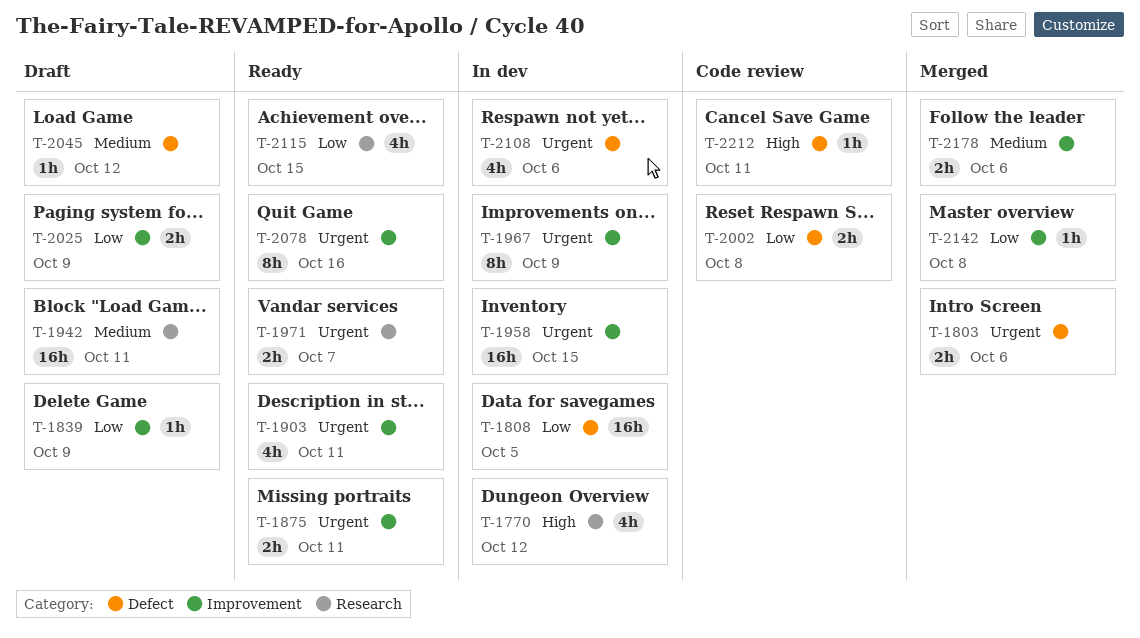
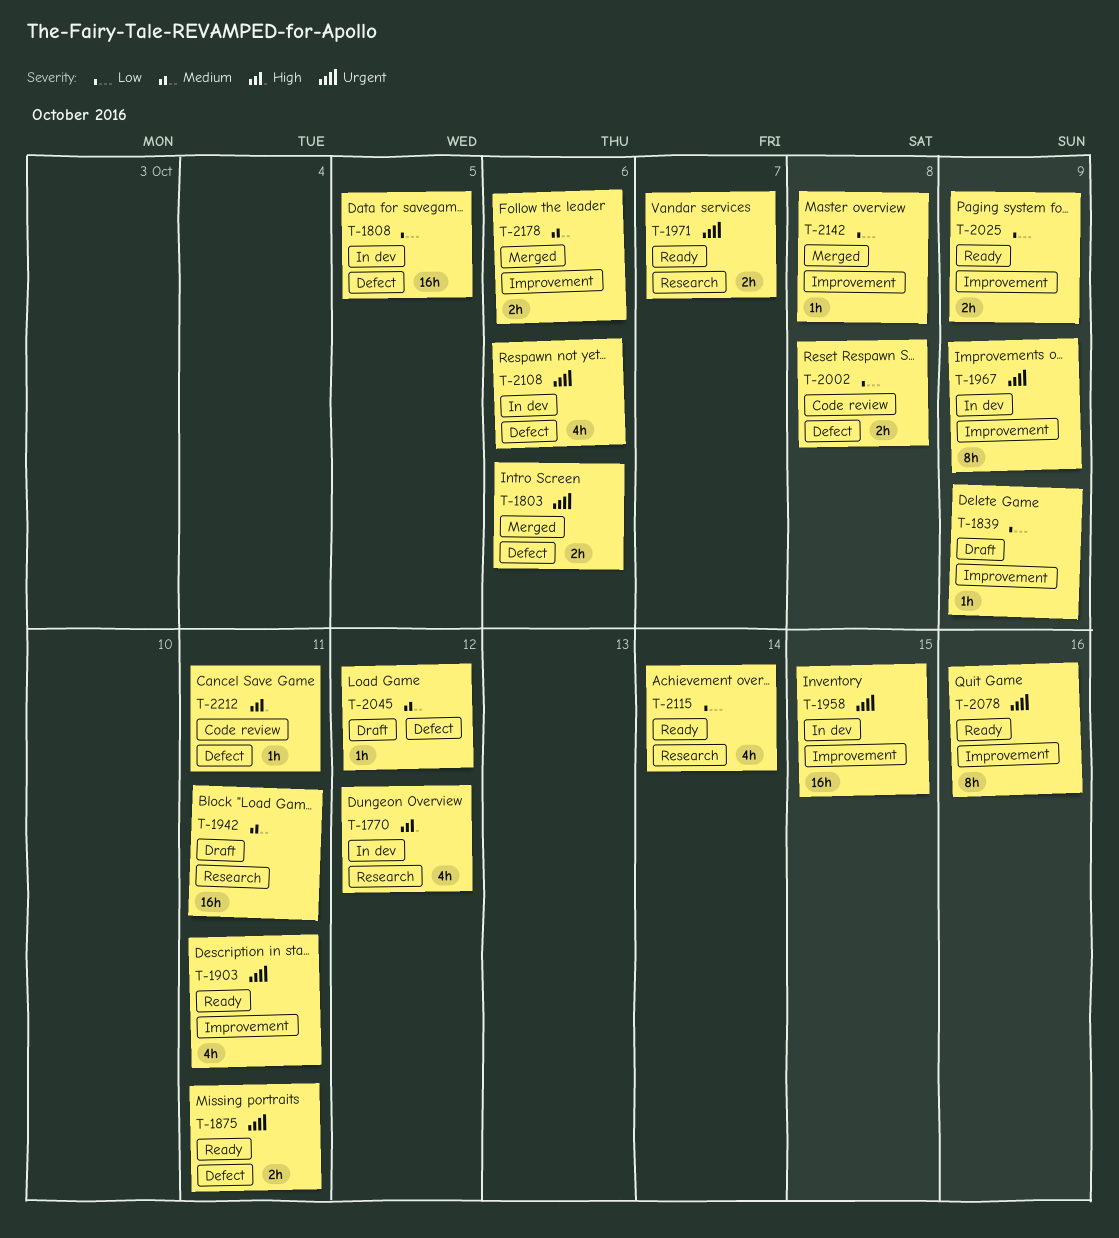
T-1875, label: Improvement -> Defect
T-2025, status: Draft -> Ready
T-2115, due: Oct 15 -> Oct 14

